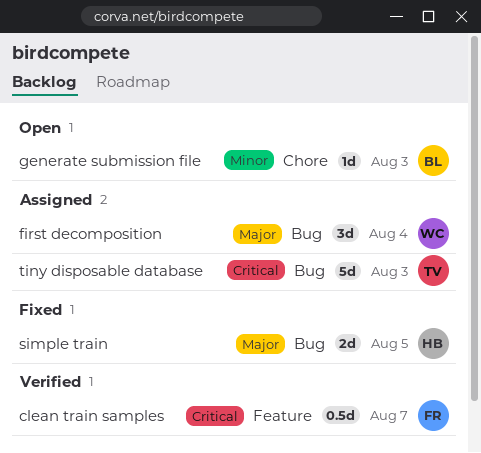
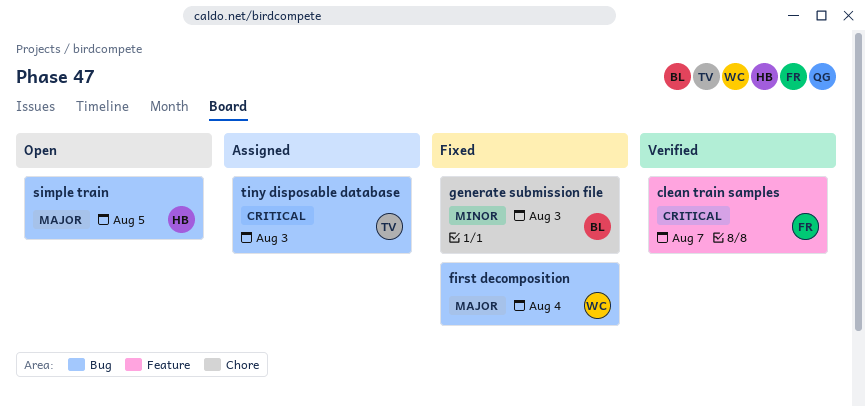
first decomposition, status: Assigned -> Fixed
generate submission file, status: Open -> Fixed
simple train, status: Fixed -> Open

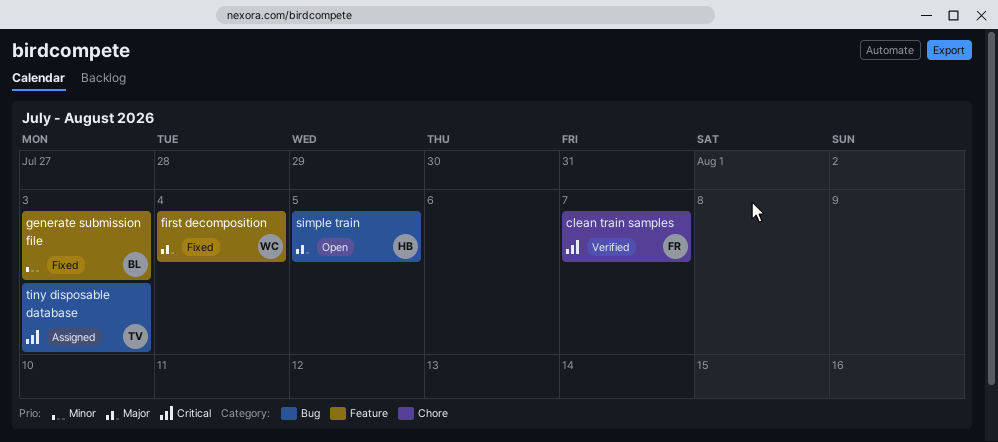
clean train samples, label: Feature -> Chore
first decomposition, label: Bug -> Feature
generate submission file, label: Chore -> Feature

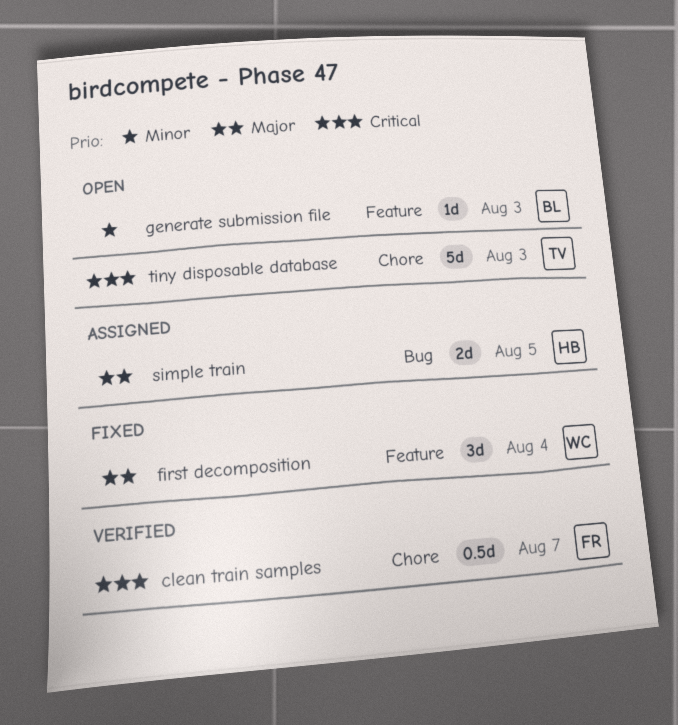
generate submission file, status: Fixed -> Open
simple train, status: Open -> Assigned
tiny disposable database, status: Assigned -> Open
tiny disposable database, label: Bug -> Chore

